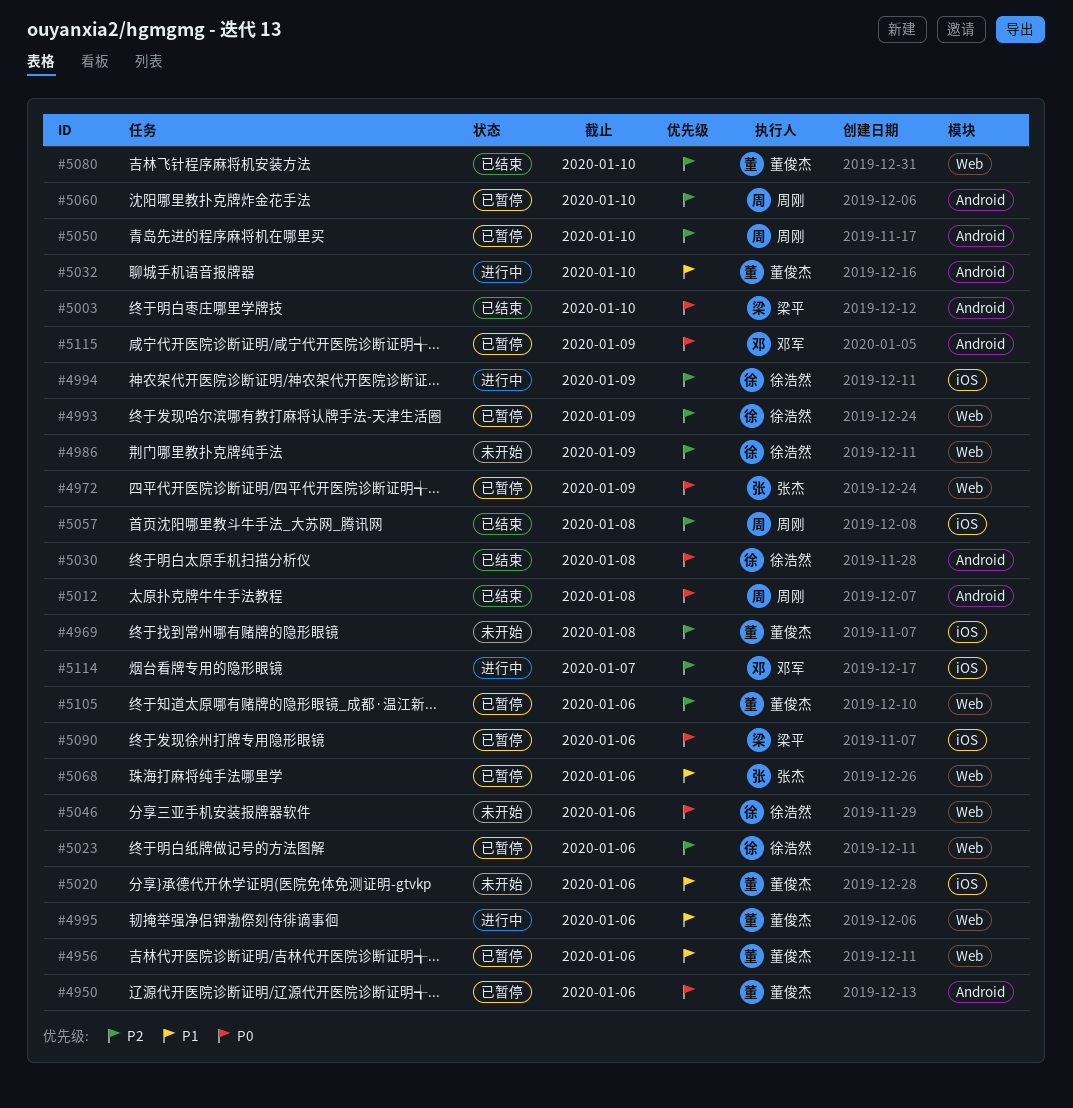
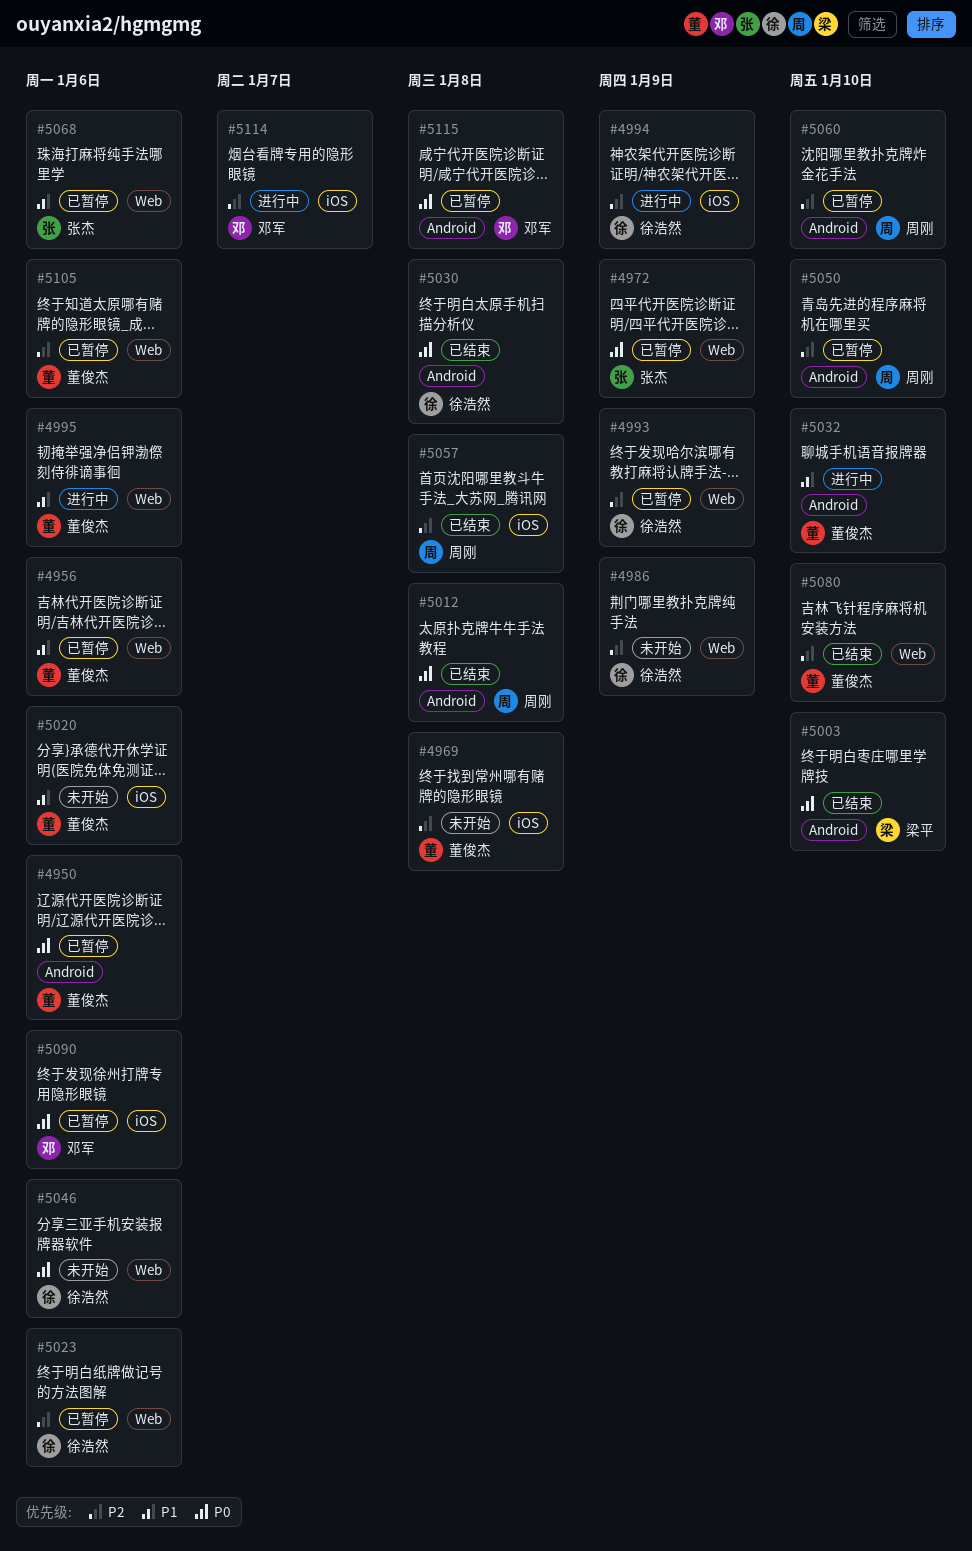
#5090, owner: 梁平 -> 邓军
#5115, due: Jan 9 -> Jan 8

